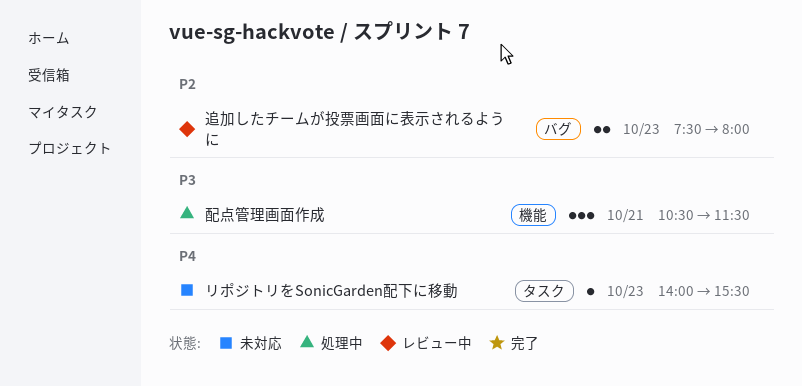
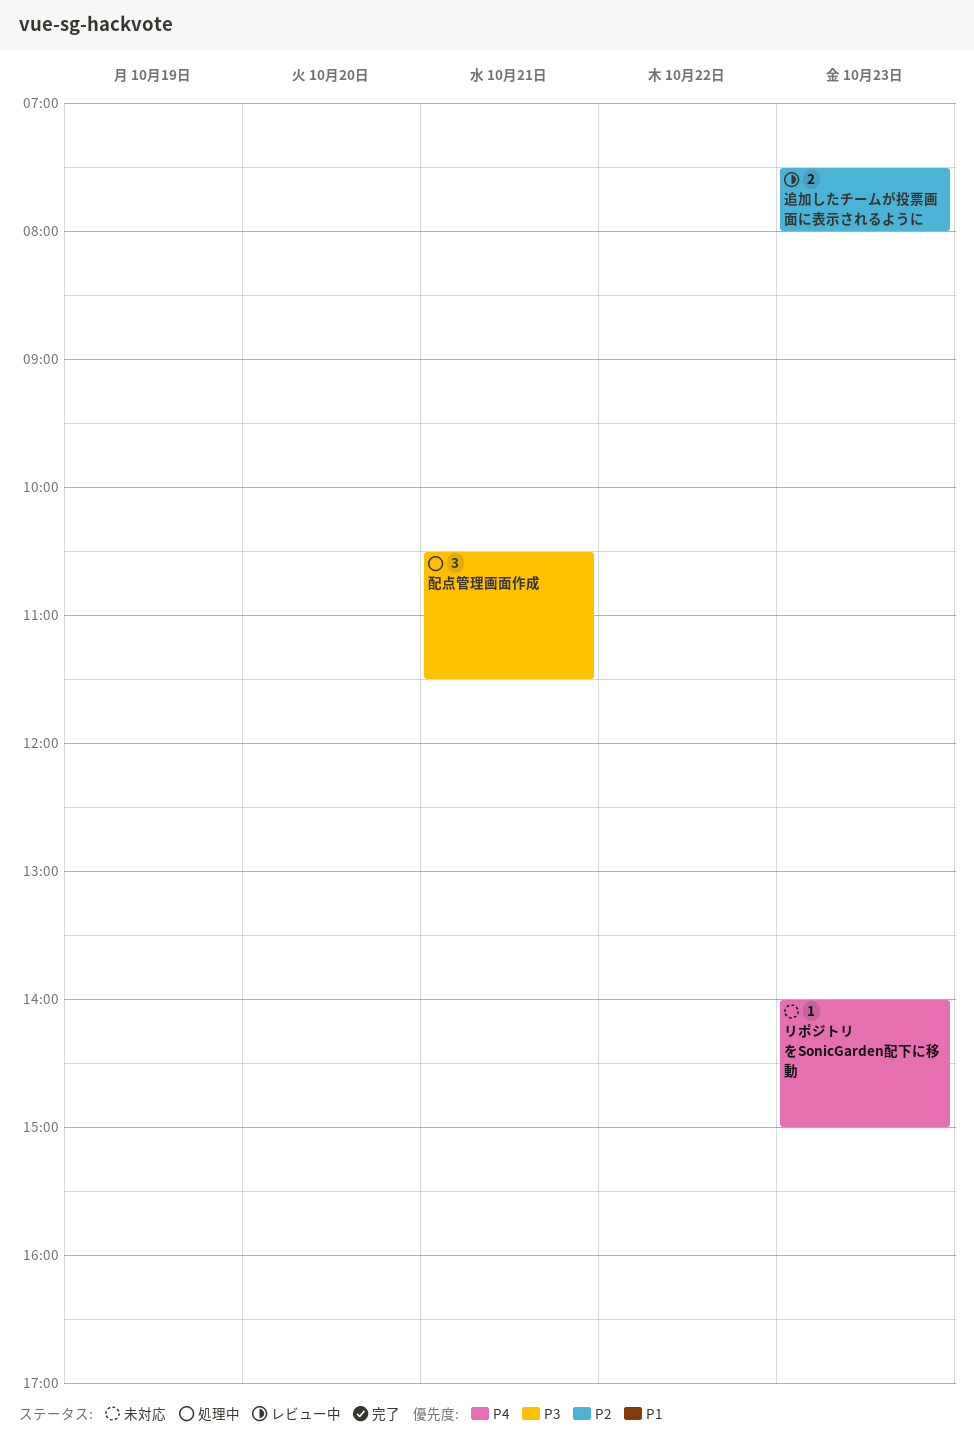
リポジトリをSonicGarden配下に移動, ends: 15:30 -> 15:00

